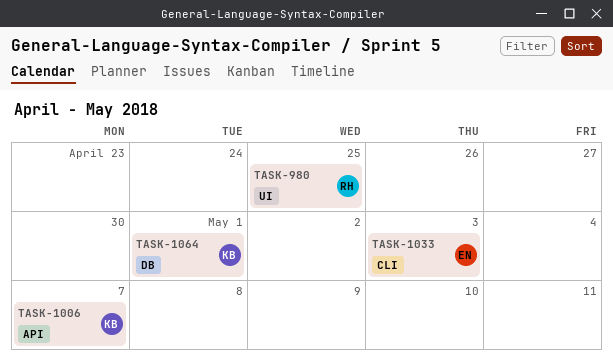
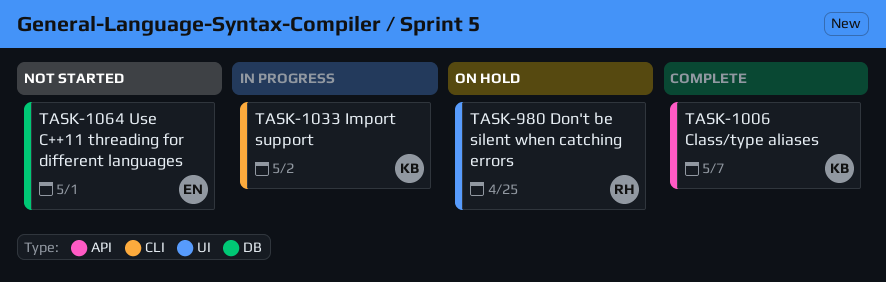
TASK-1033, owner: EN -> KB
TASK-1033, due: May 3 -> May 2
TASK-1064, owner: KB -> EN

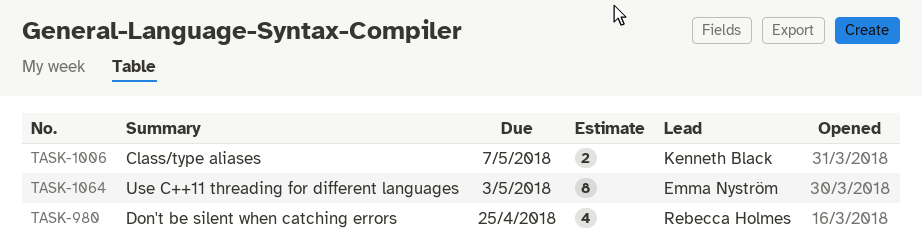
TASK-1033: present -> none
TASK-1064, due: May 1 -> May 3

